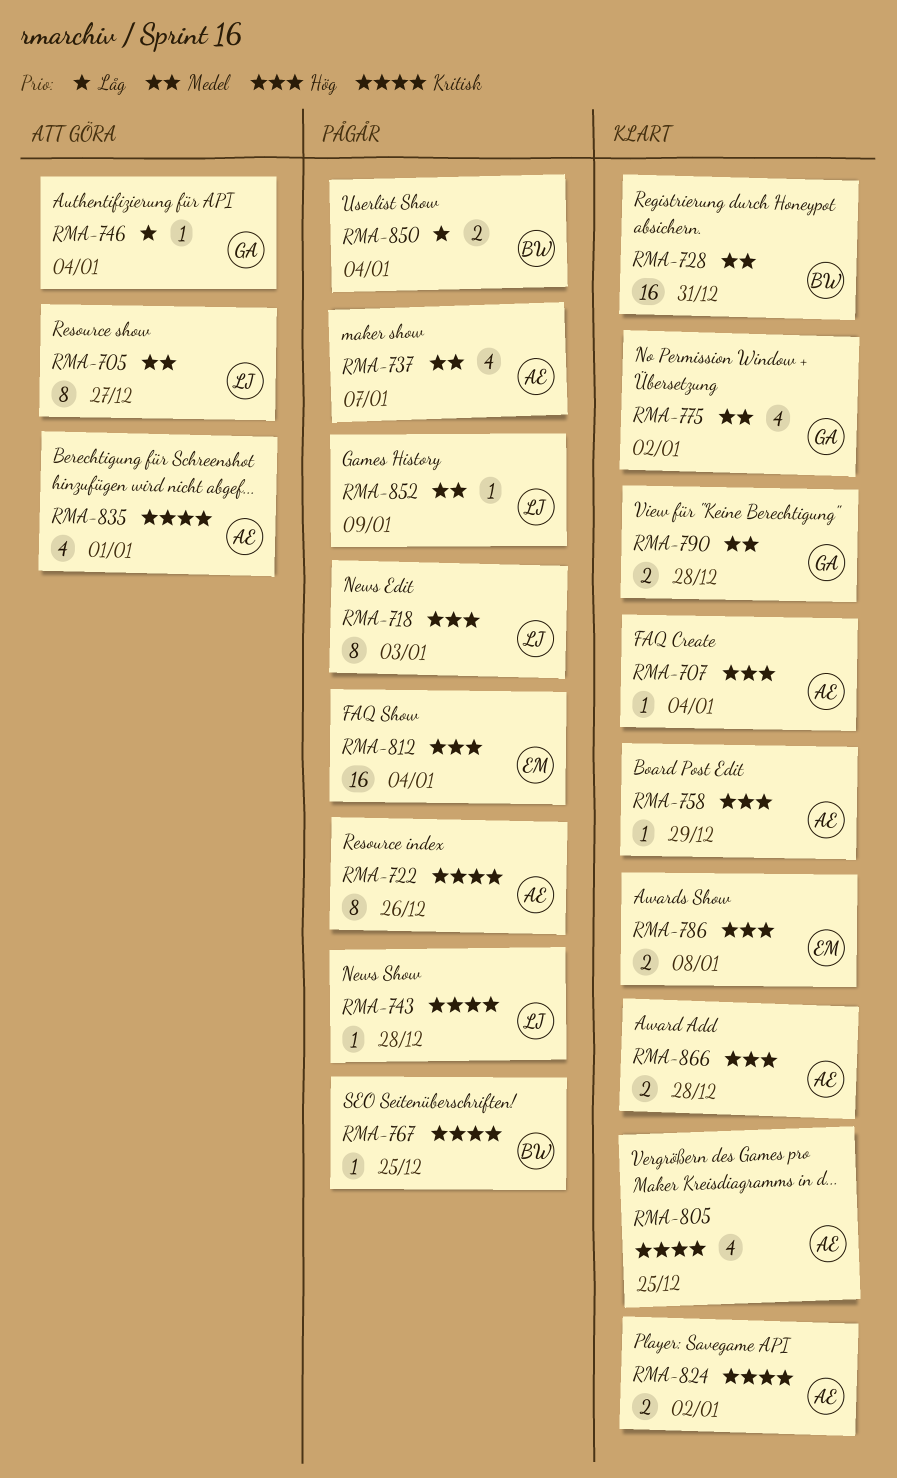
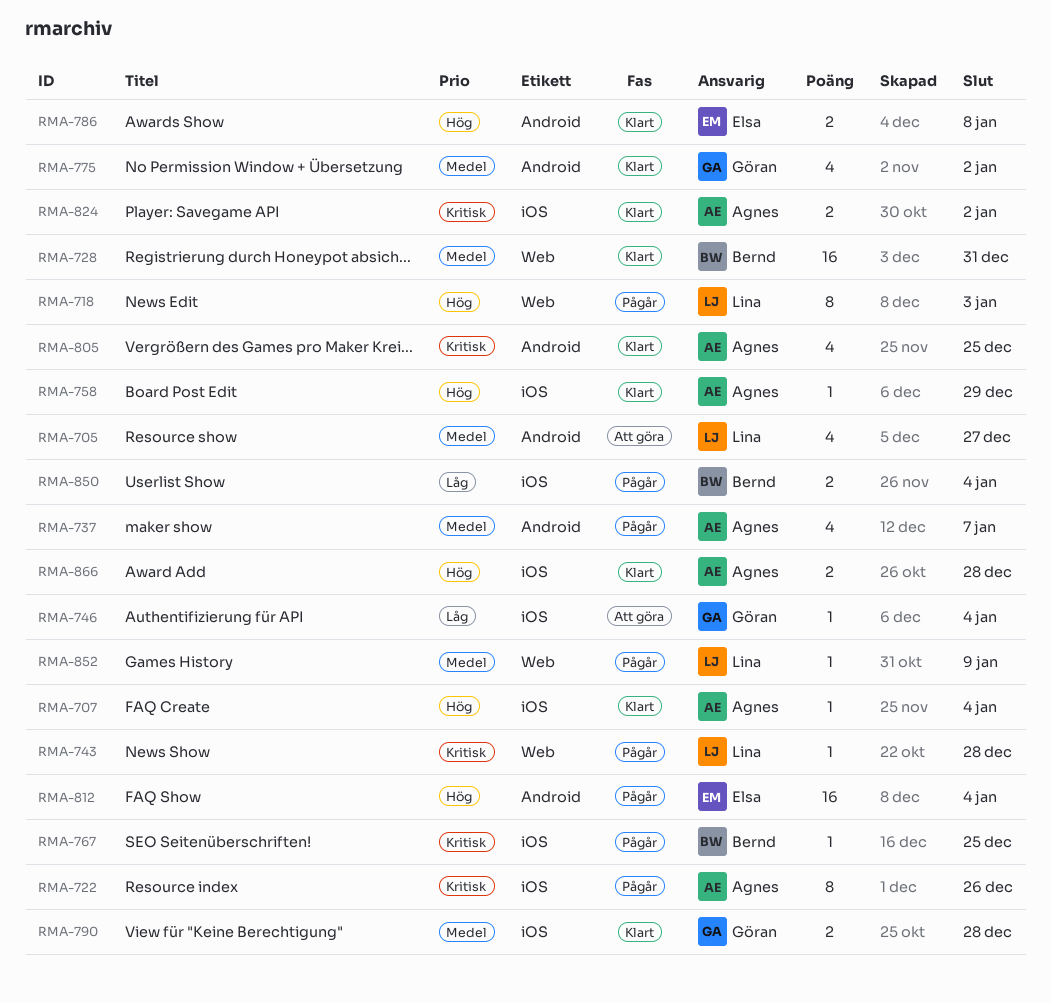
RMA-705, estimate: 8 -> 4
RMA-835: present -> none

